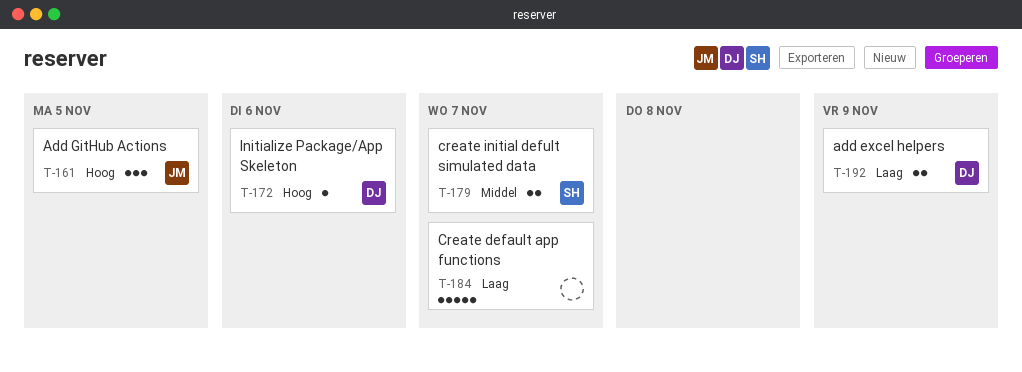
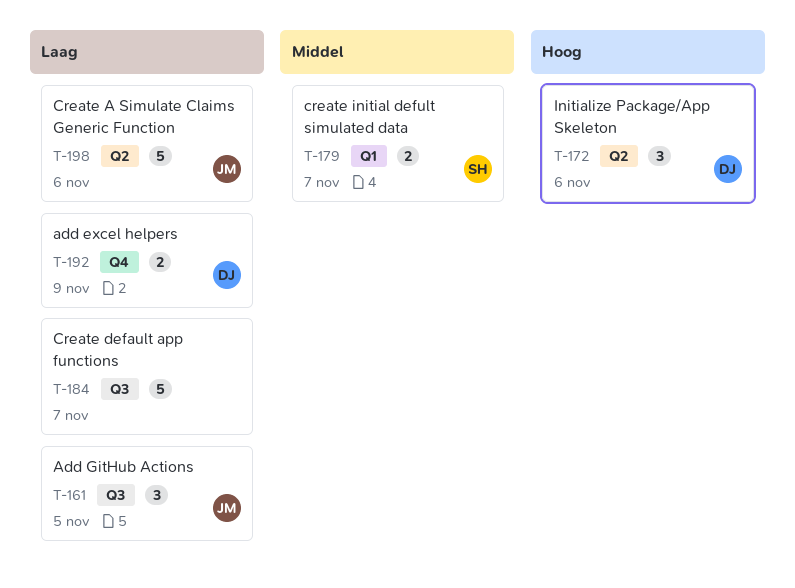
T-161, priority: Hoog -> Laag
T-172, estimate: 1 -> 3
T-198: none -> present

